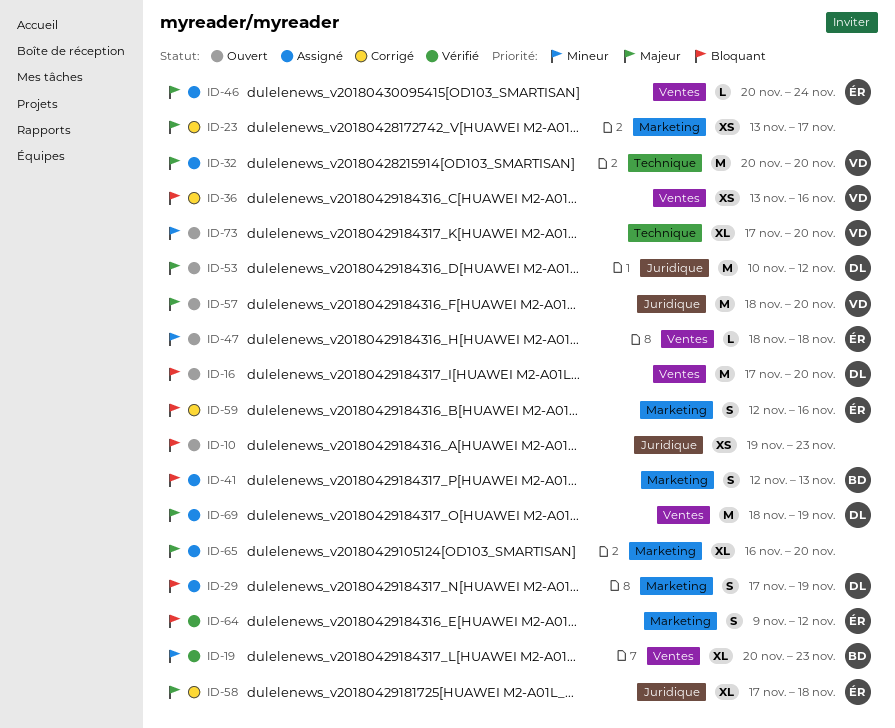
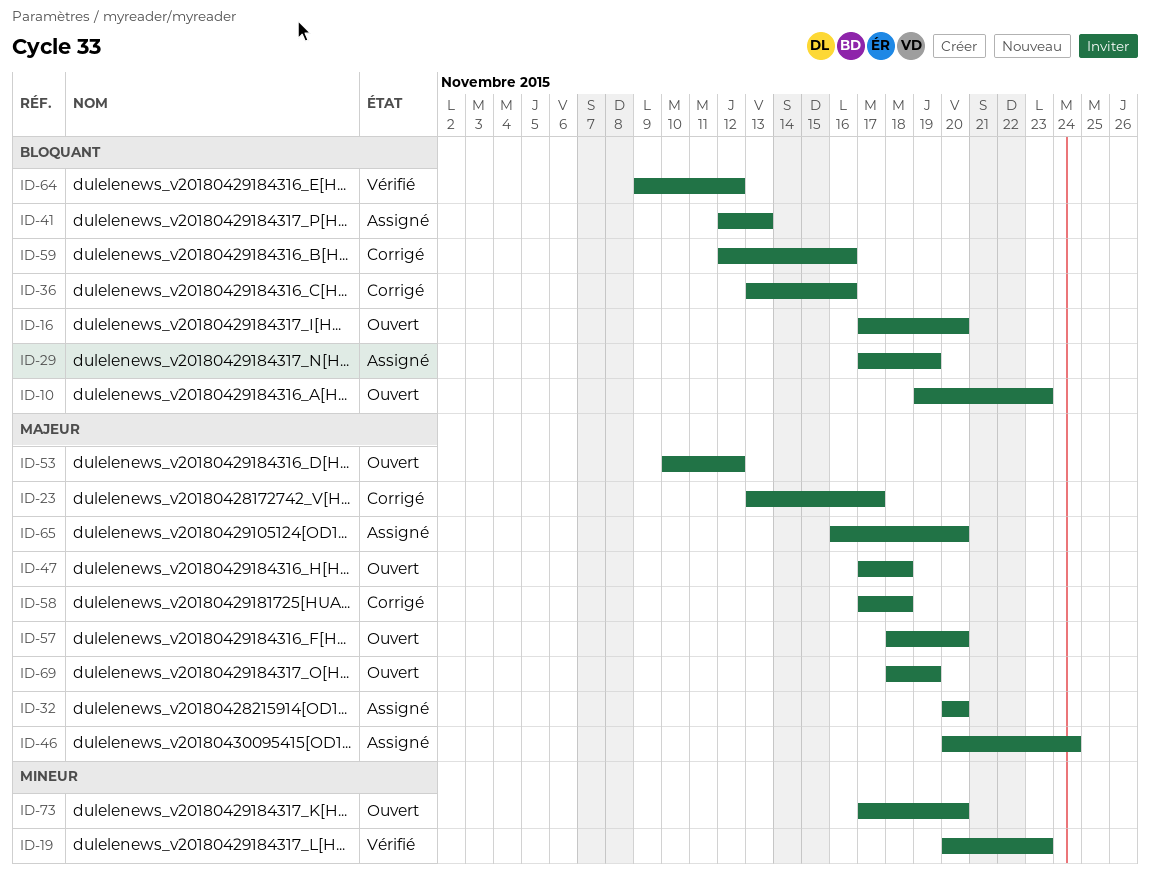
ID-47, priority: Mineur -> Majeur
ID-47, start: Nov 18 -> Nov 17
ID-69, status: Assigné -> Ouvert

